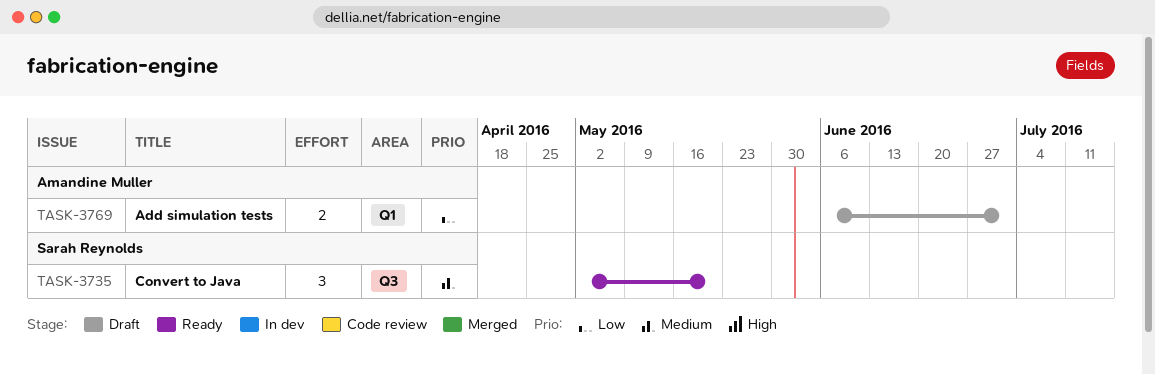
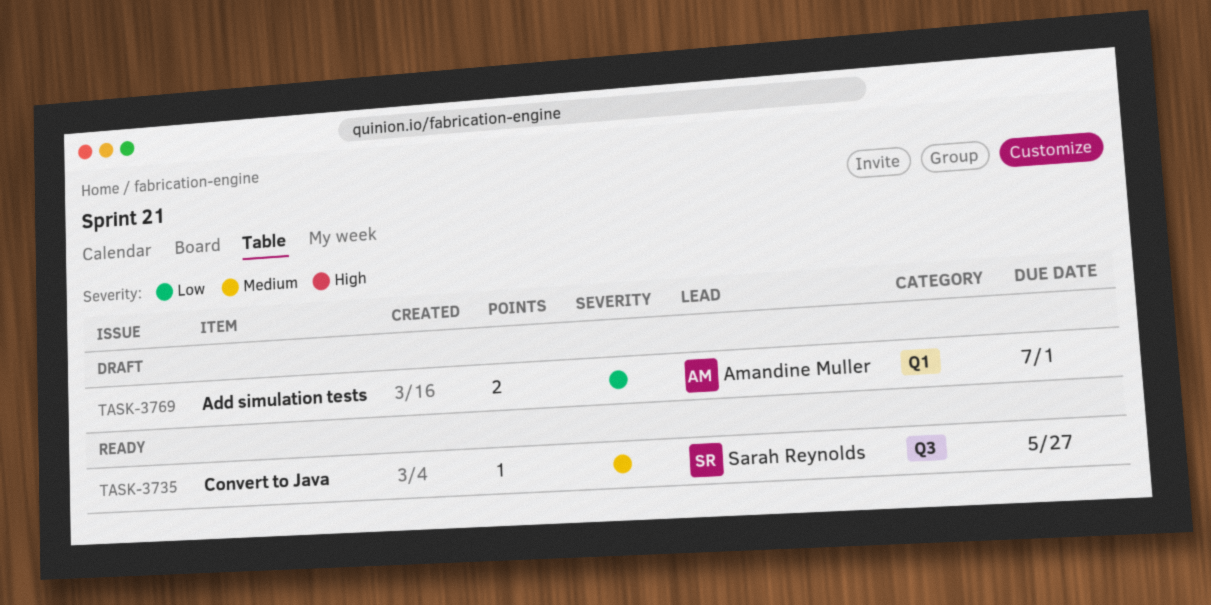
TASK-3735, estimate: 3 -> 1
TASK-3735, due: May 20 -> May 27

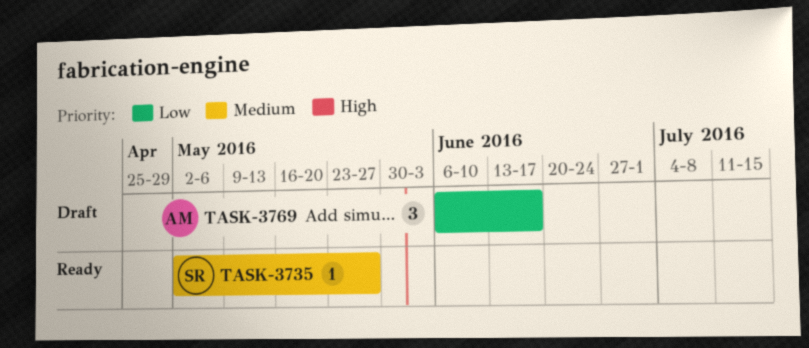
TASK-3769, estimate: 2 -> 3
TASK-3769, due: Jul 1 -> Jun 17

